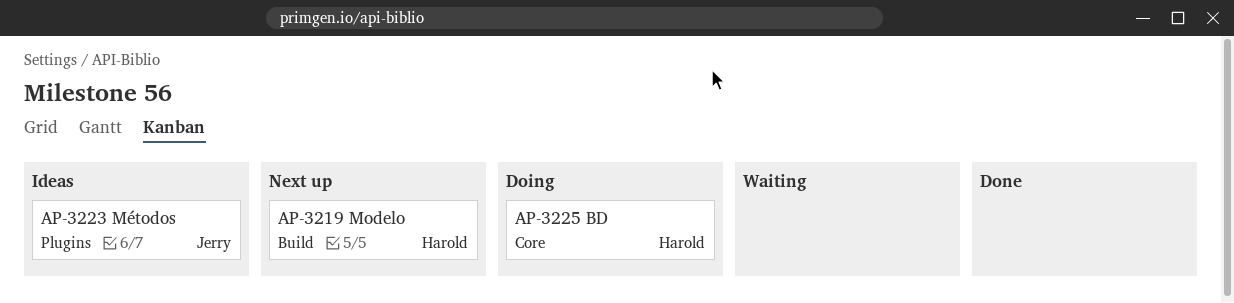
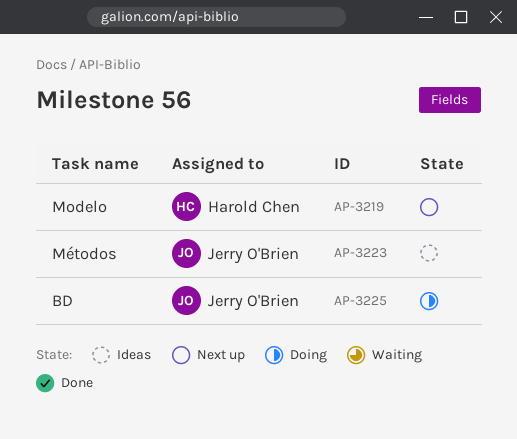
AP-3225, owner: Harold Chen -> Jerry O'Brien

